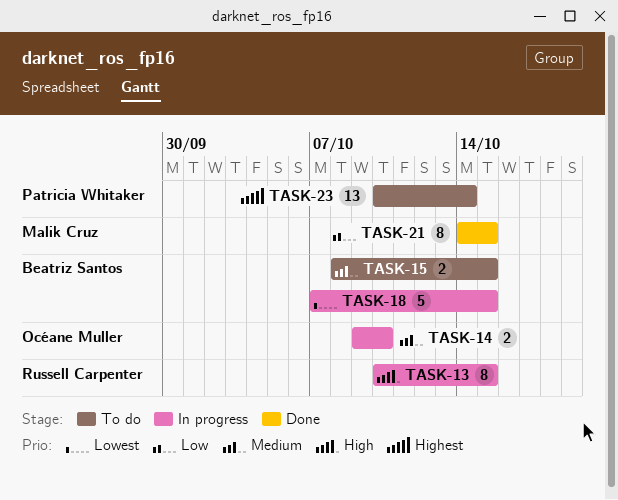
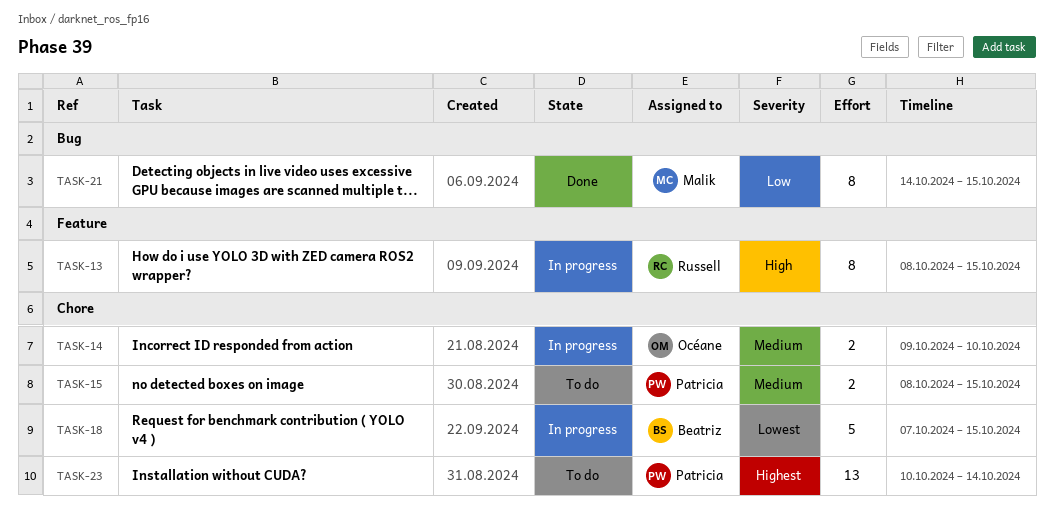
TASK-13, start: Oct 10 -> Oct 8
TASK-15, owner: Beatriz Santos -> Patricia Whitaker

